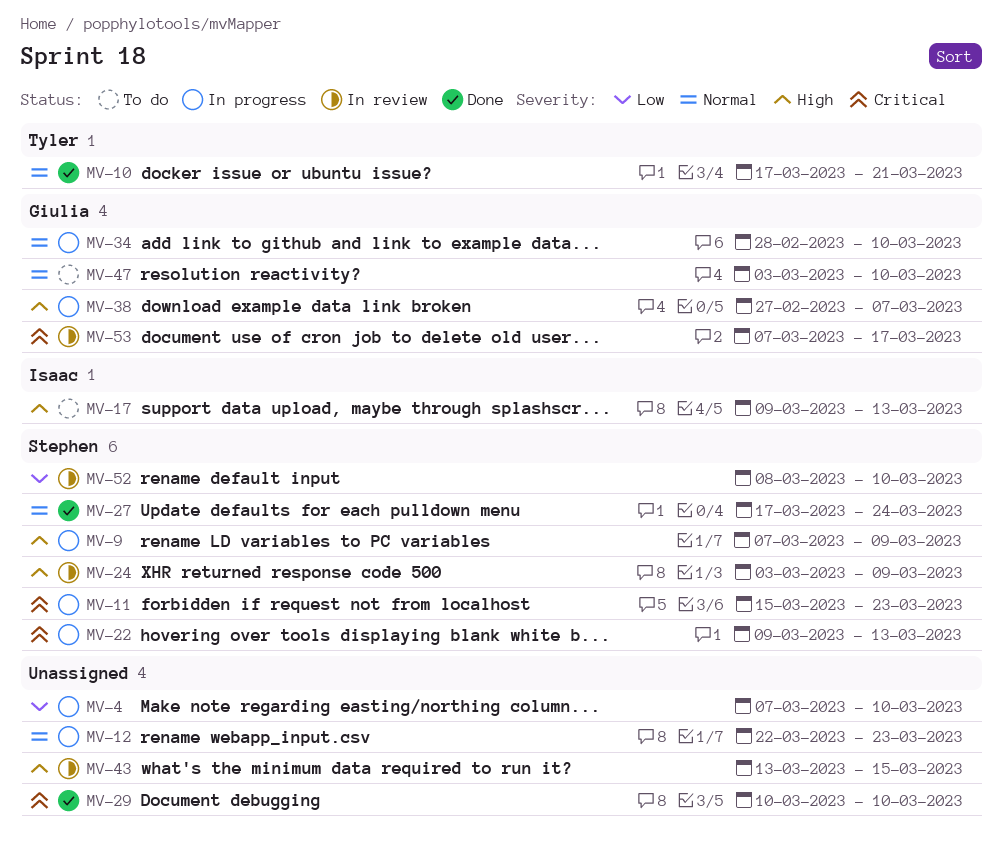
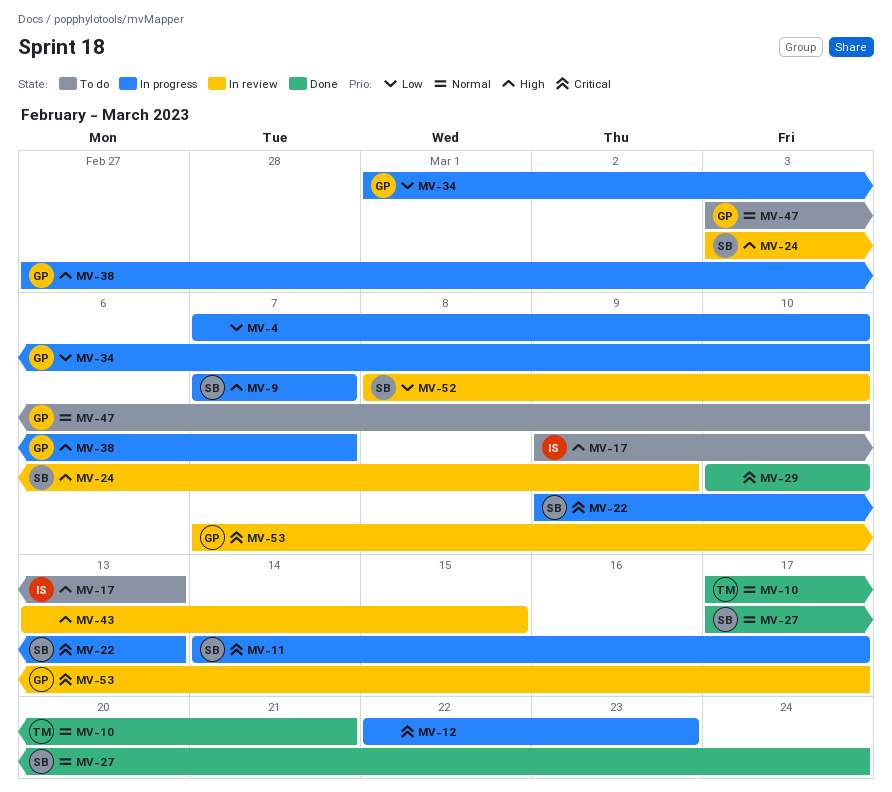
MV-9, due: Mar 9 -> Mar 7
MV-11, start: Mar 15 -> Mar 14
MV-11, due: Mar 23 -> Mar 17
MV-12, priority: Normal -> Critical
MV-34, priority: Normal -> Low
MV-34, start: Feb 28 -> Mar 1

